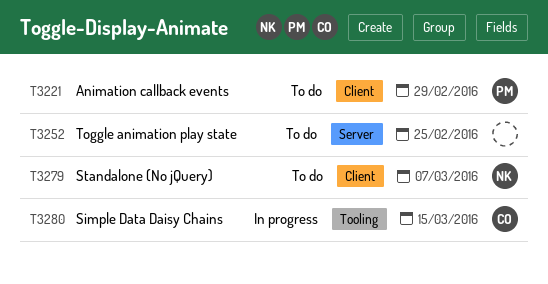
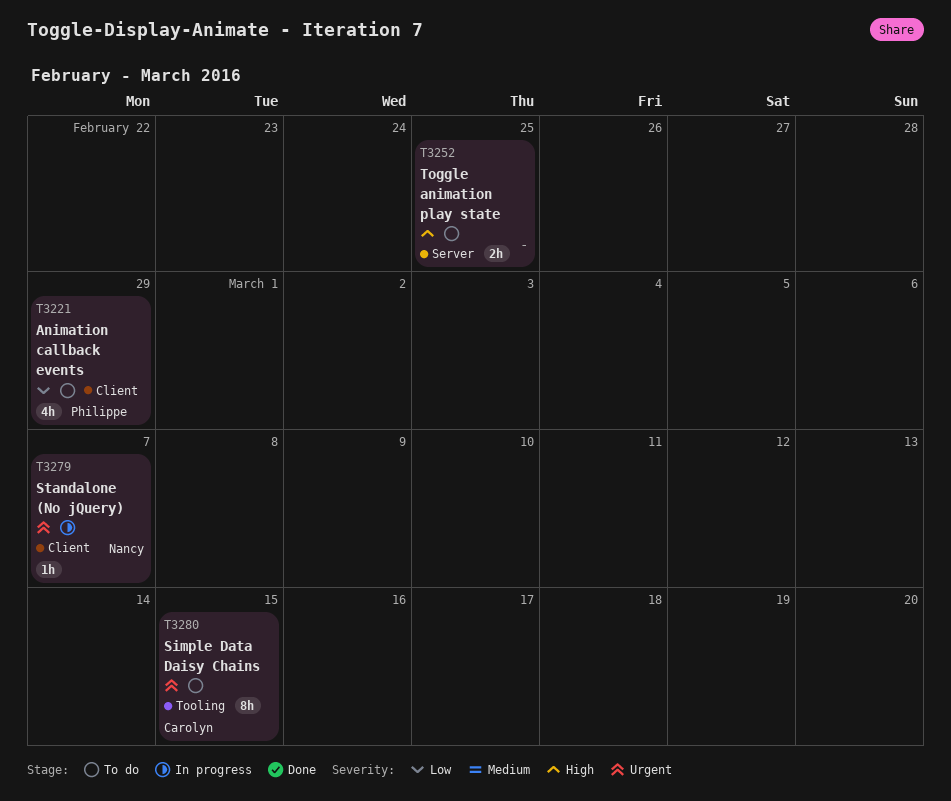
T3279, status: To do -> In progress
T3280, status: In progress -> To do

